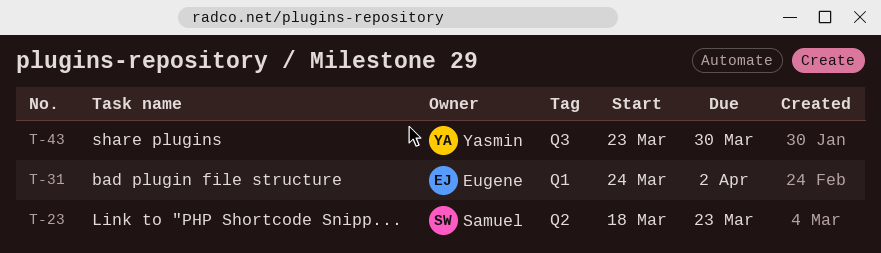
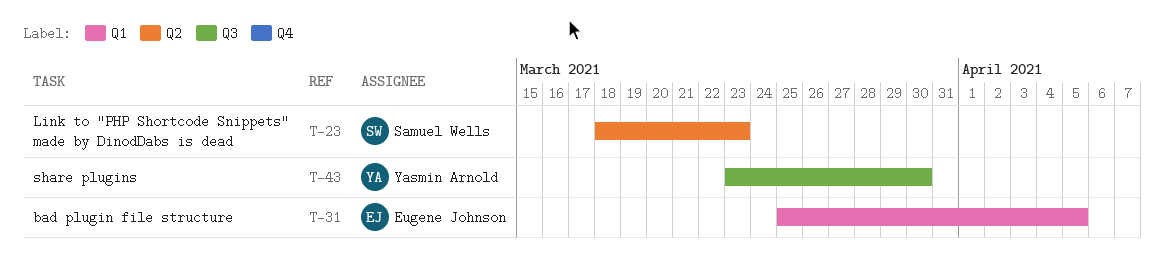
T-31, start: Mar 24 -> Mar 25
T-31, due: Apr 2 -> Apr 5

